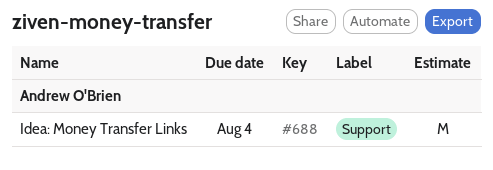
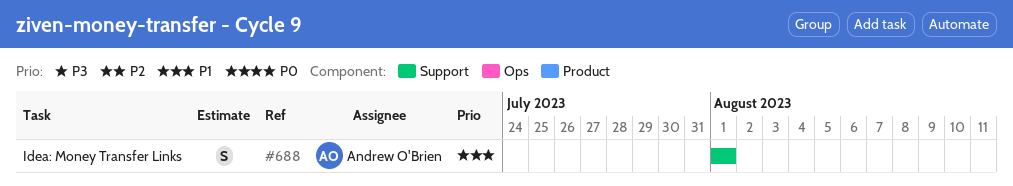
#688, estimate: M -> S
#688, due: Aug 4 -> Aug 1

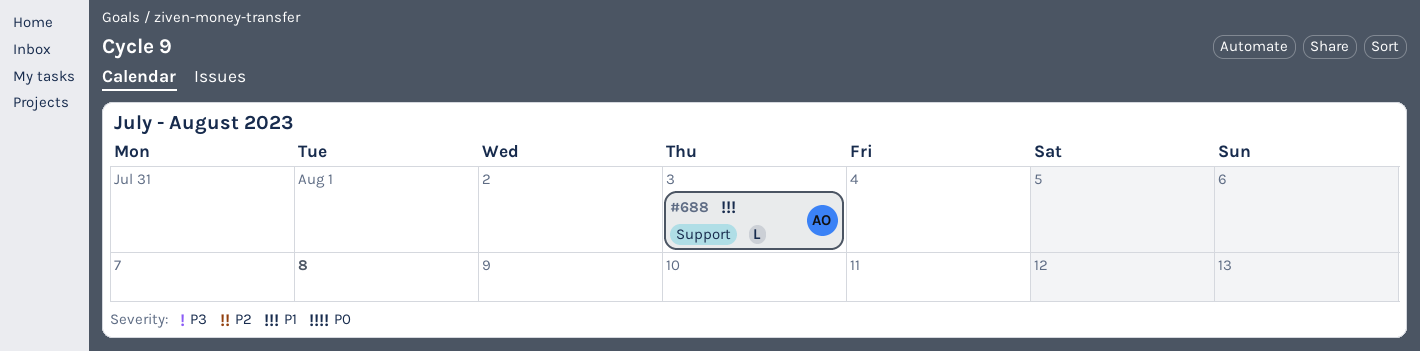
#688, estimate: S -> L
#688, due: Aug 1 -> Aug 3

